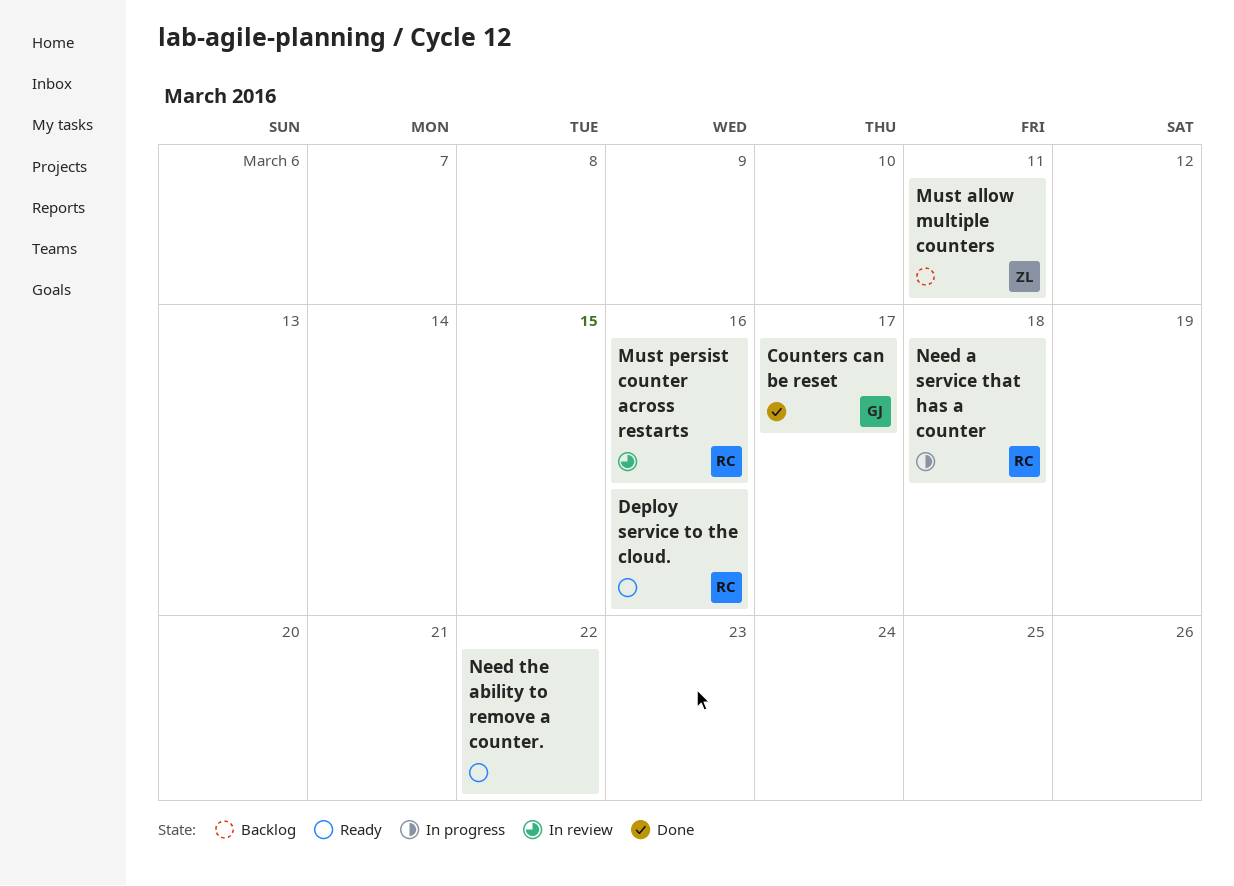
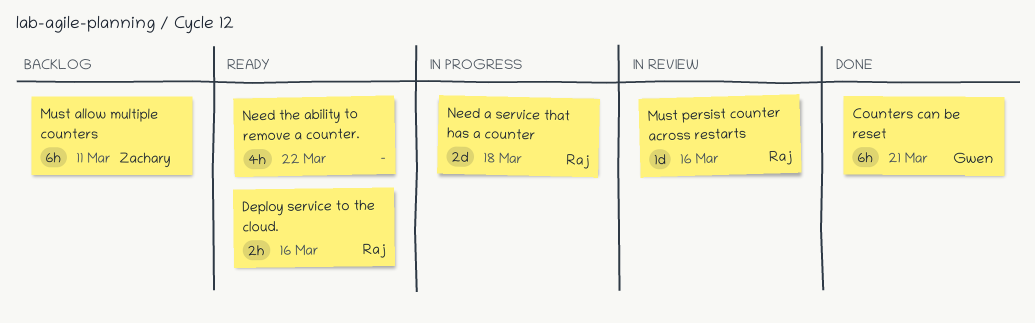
Counters can be reset, due: Mar 17 -> Mar 21

